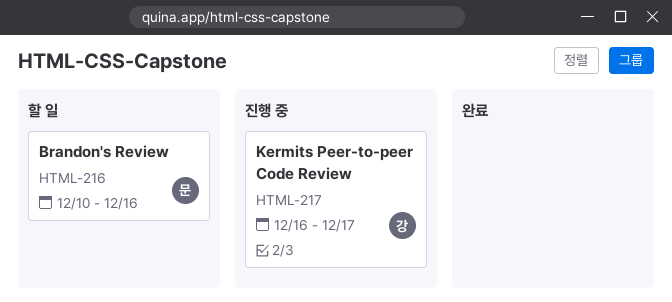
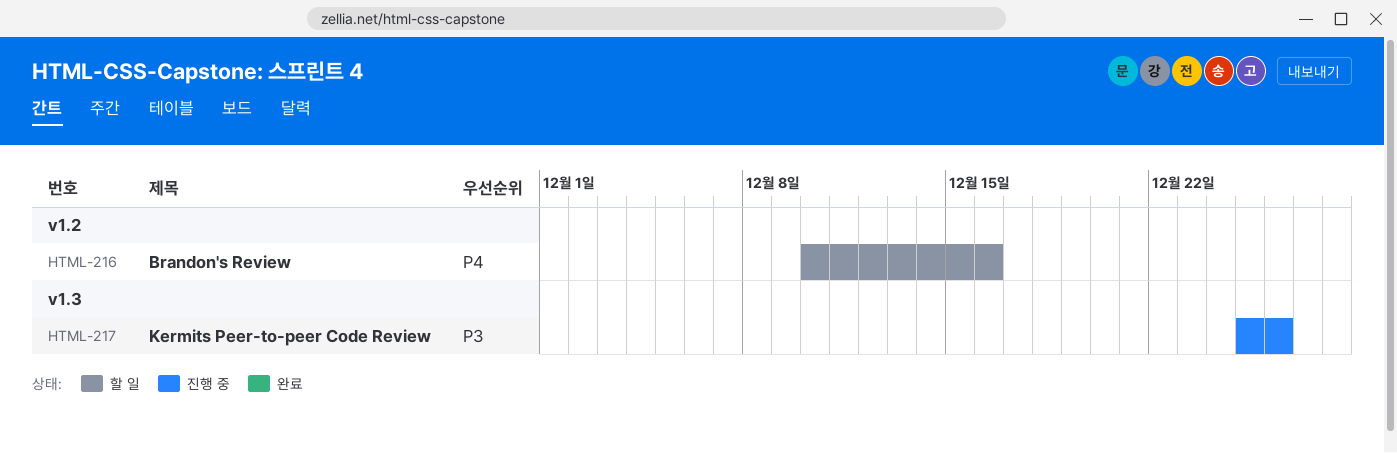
HTML-217, start: Dec 16 -> Dec 25
HTML-217, due: Dec 17 -> Dec 26

